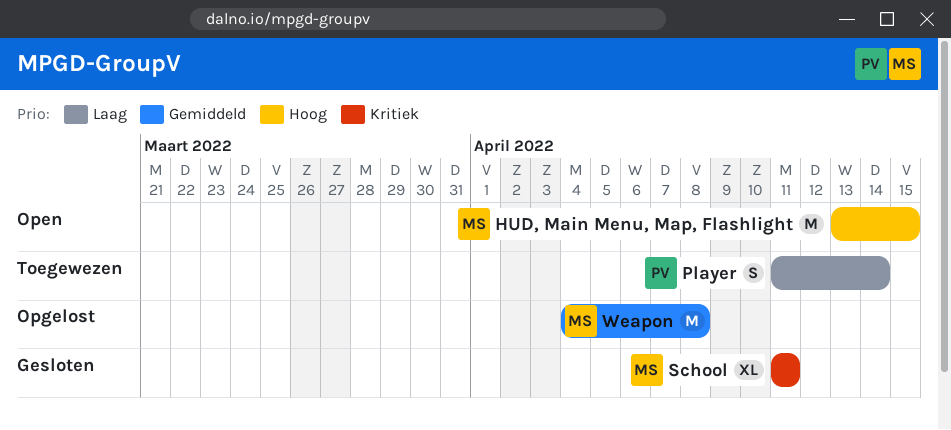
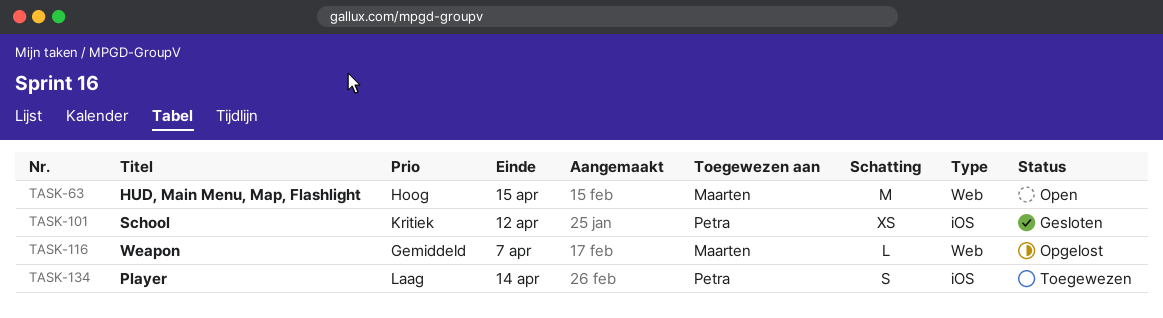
School, owner: Maarten -> Petra
School, estimate: XL -> XS
School, due: Apr 11 -> Apr 12
Weapon, estimate: M -> L
Weapon, due: Apr 8 -> Apr 7

